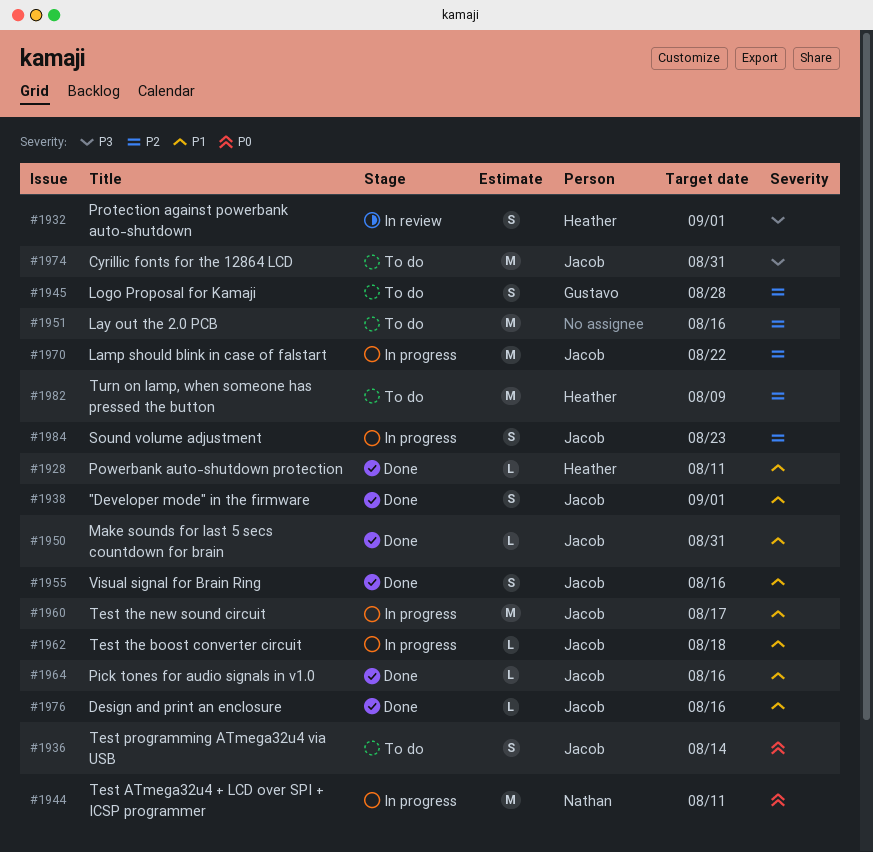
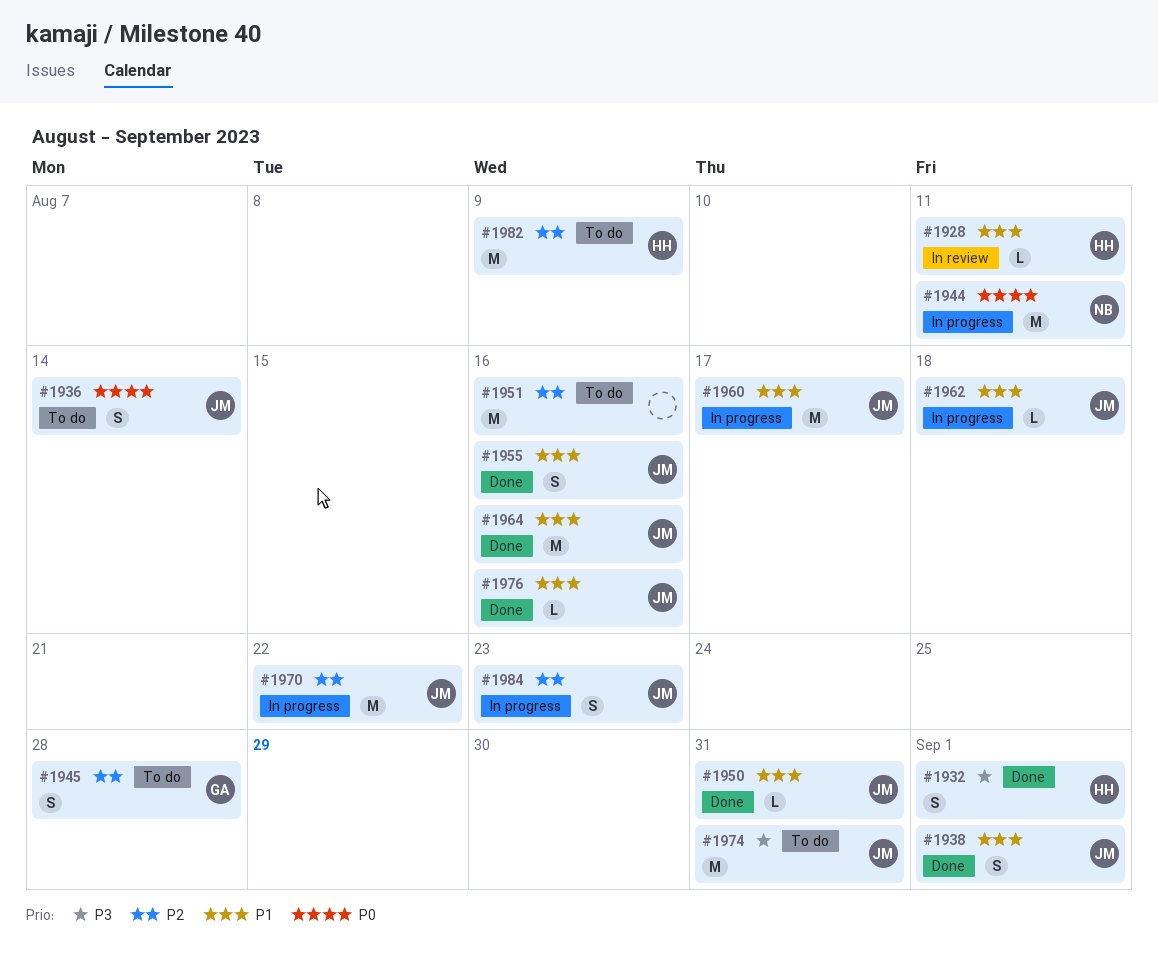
#1928, status: Done -> In review
#1932, status: In review -> Done
#1964, estimate: L -> M

